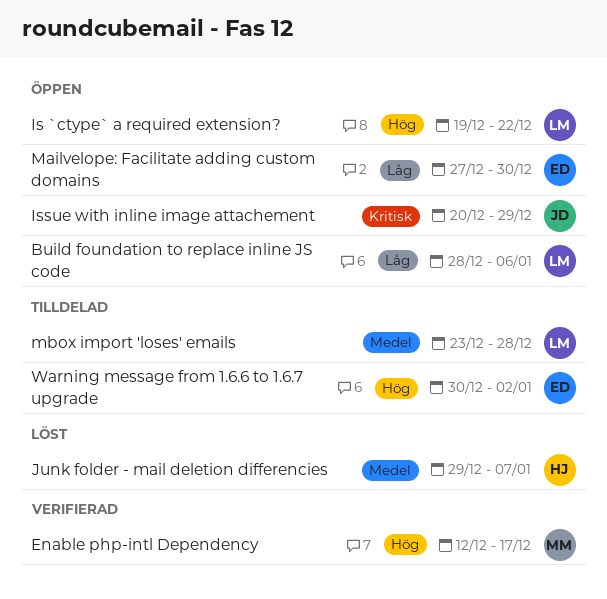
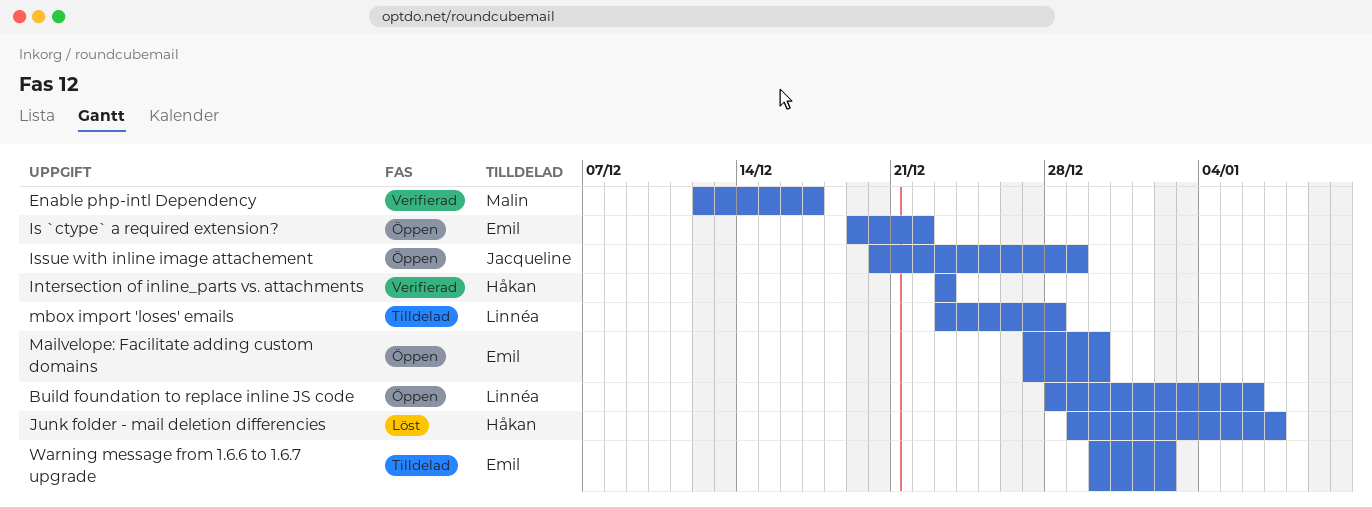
Intersection of inline_parts vs. attachments: none -> present
Is `ctype` a required extension?, owner: Linnéa -> Emil

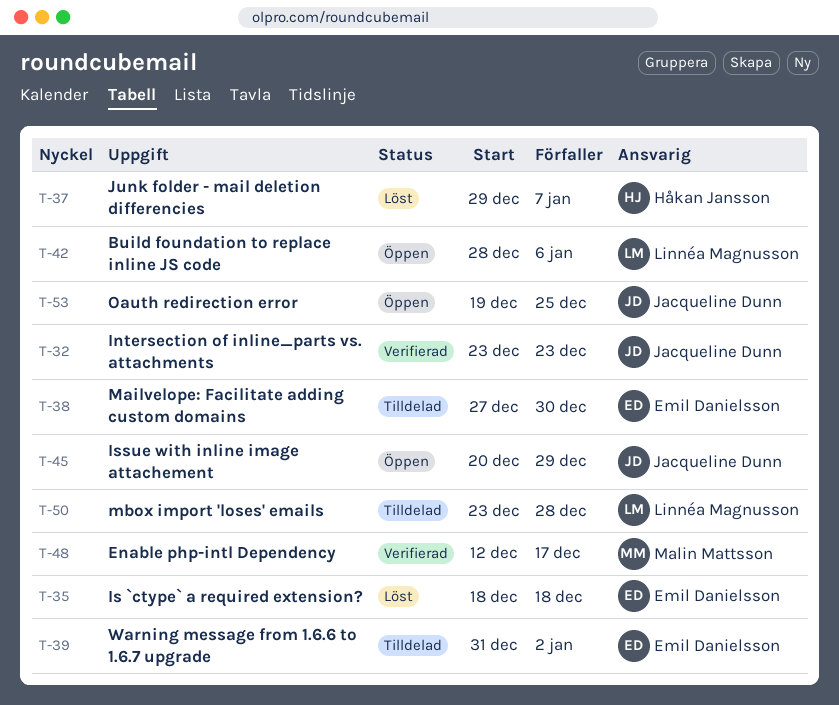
Intersection of inline_parts vs. attachments, owner: Håkan Jansson -> Jacqueline Dunn
Is `ctype` a required extension?, status: Öppen -> Löst
Is `ctype` a required extension?, start: Dec 19 -> Dec 18
Is `ctype` a required extension?, due: Dec 22 -> Dec 18
Mailvelope: Facilitate adding custom domains, status: Öppen -> Tilldelad
Oauth redirection error: none -> present
Warning message from 1.6.6 to 1.6.7 upgrade, start: Dec 30 -> Dec 31

